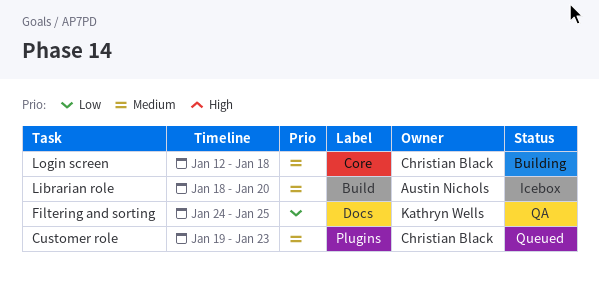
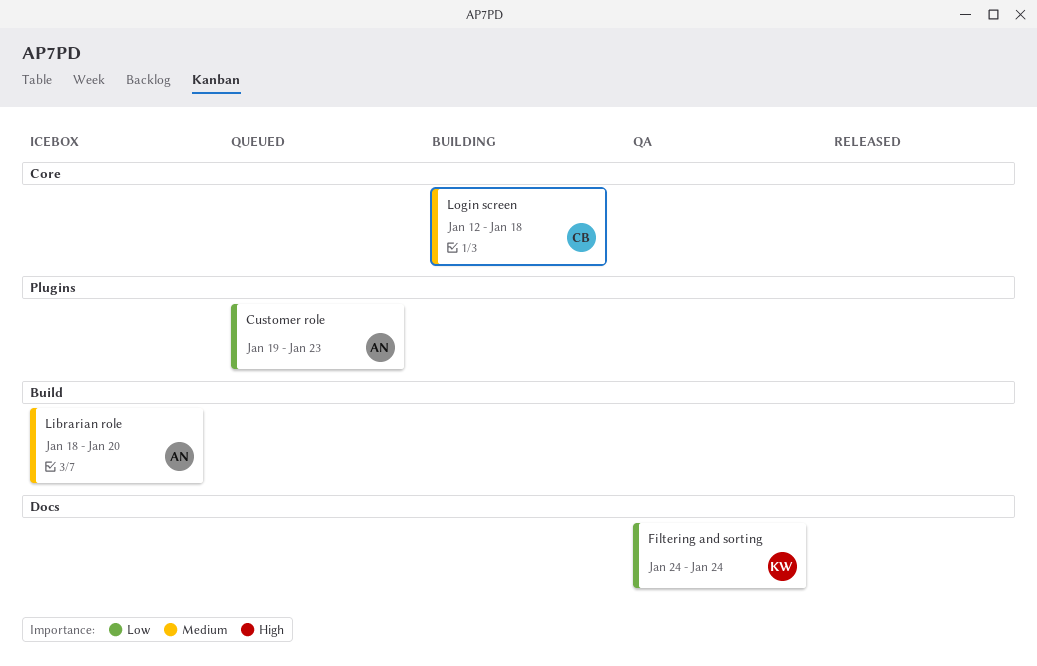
Customer role, owner: Christian Black -> Austin Nichols
Customer role, priority: Medium -> Low
Filtering and sorting, due: Jan 25 -> Jan 24

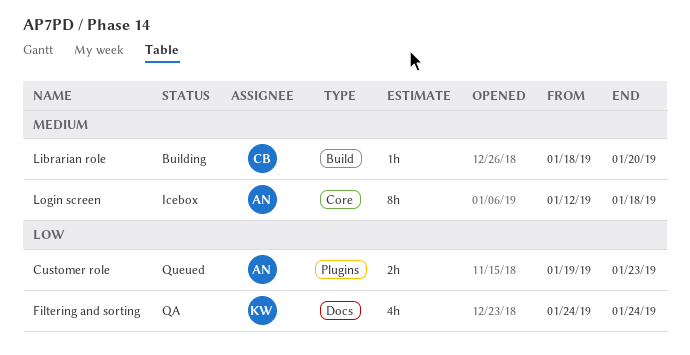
Librarian role, status: Icebox -> Building
Librarian role, owner: AN -> CB
Login screen, status: Building -> Icebox
Login screen, owner: CB -> AN

